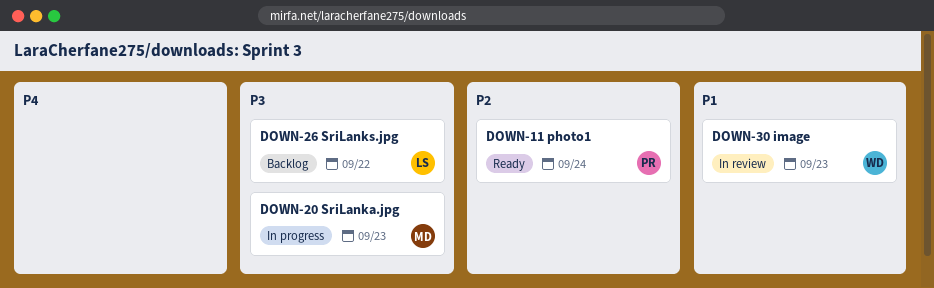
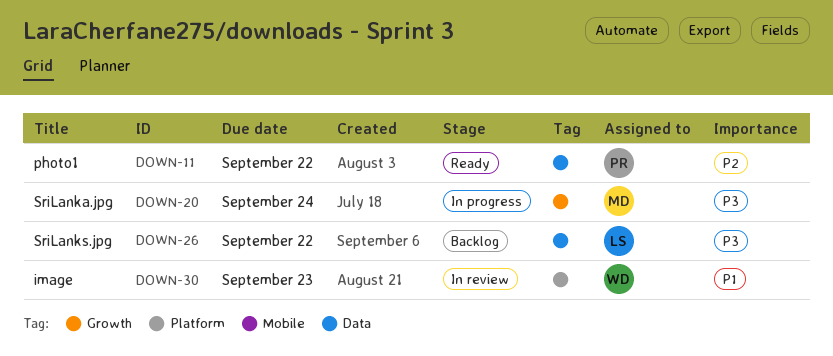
DOWN-11, due: Sep 24 -> Sep 22
DOWN-20, due: Sep 23 -> Sep 24

